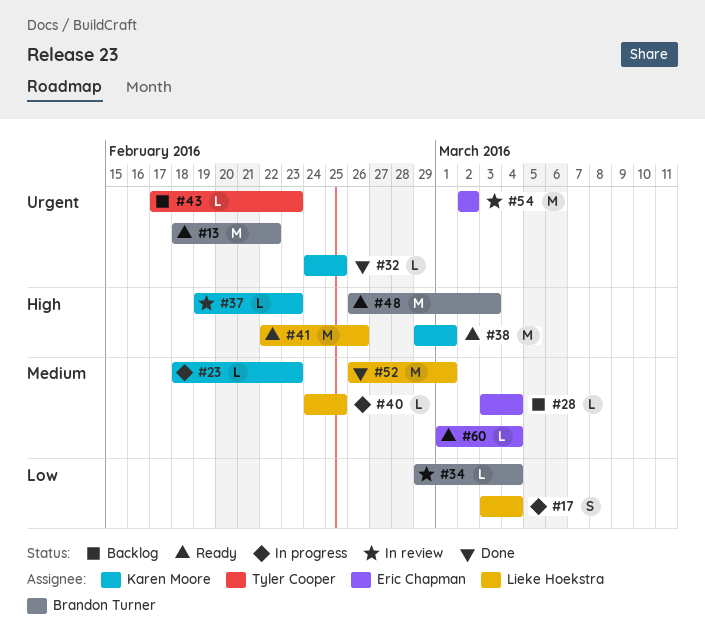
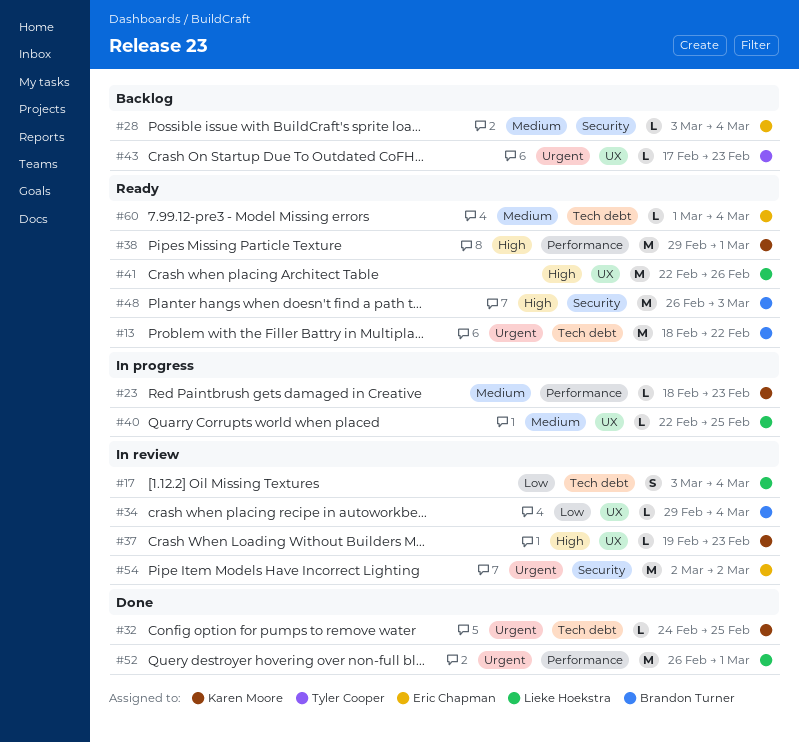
#17, status: In progress -> In review
#40, start: Feb 24 -> Feb 22
#52, priority: Medium -> Urgent

